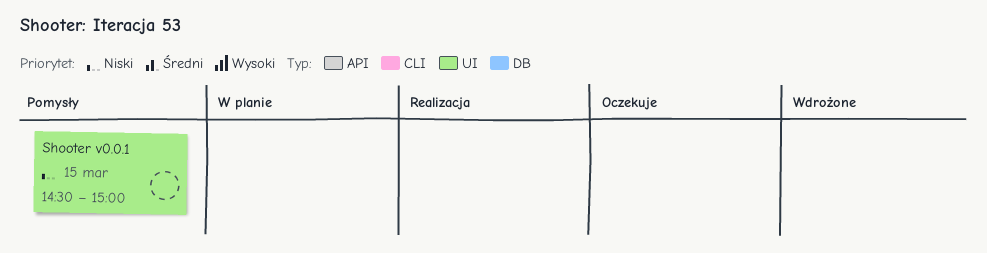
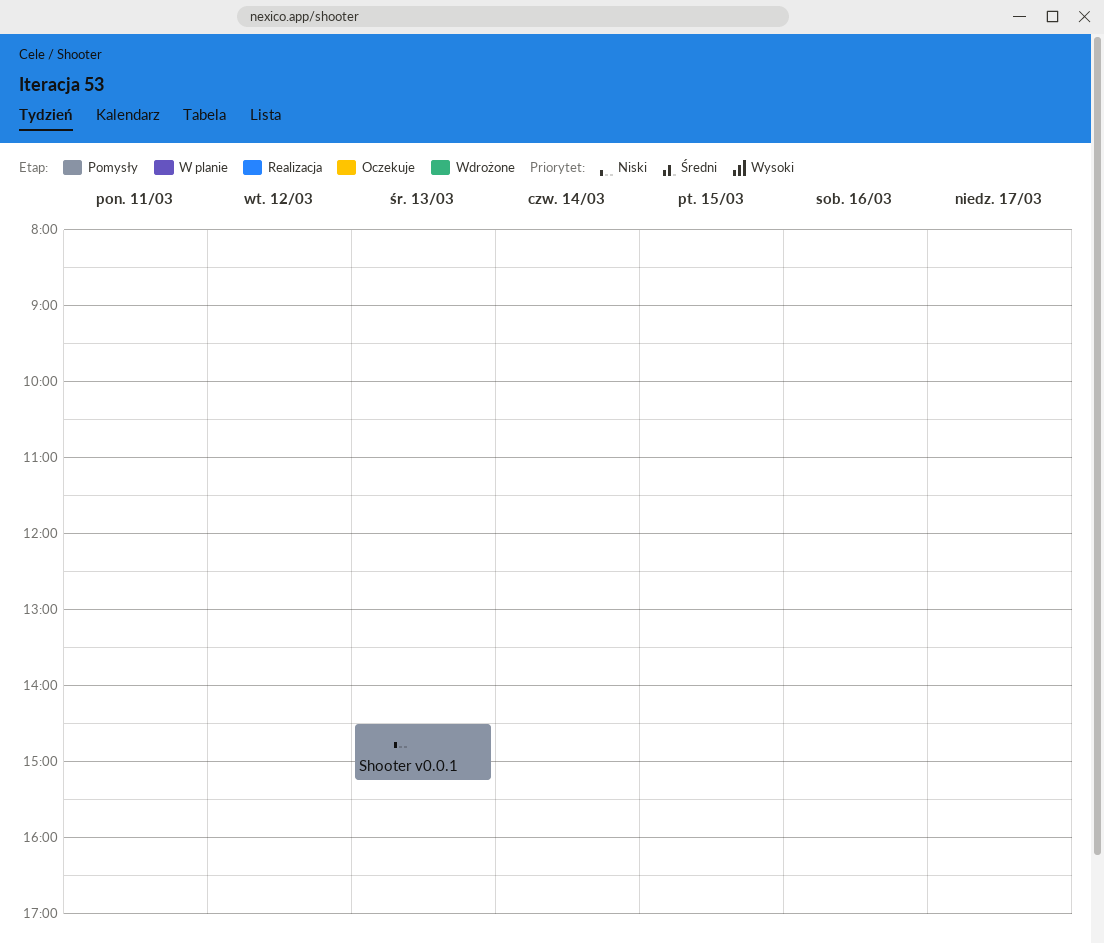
Shooter v0.0.1, day: Mar 15 -> Mar 13
Shooter v0.0.1, ends: 15:00 -> 15:15

